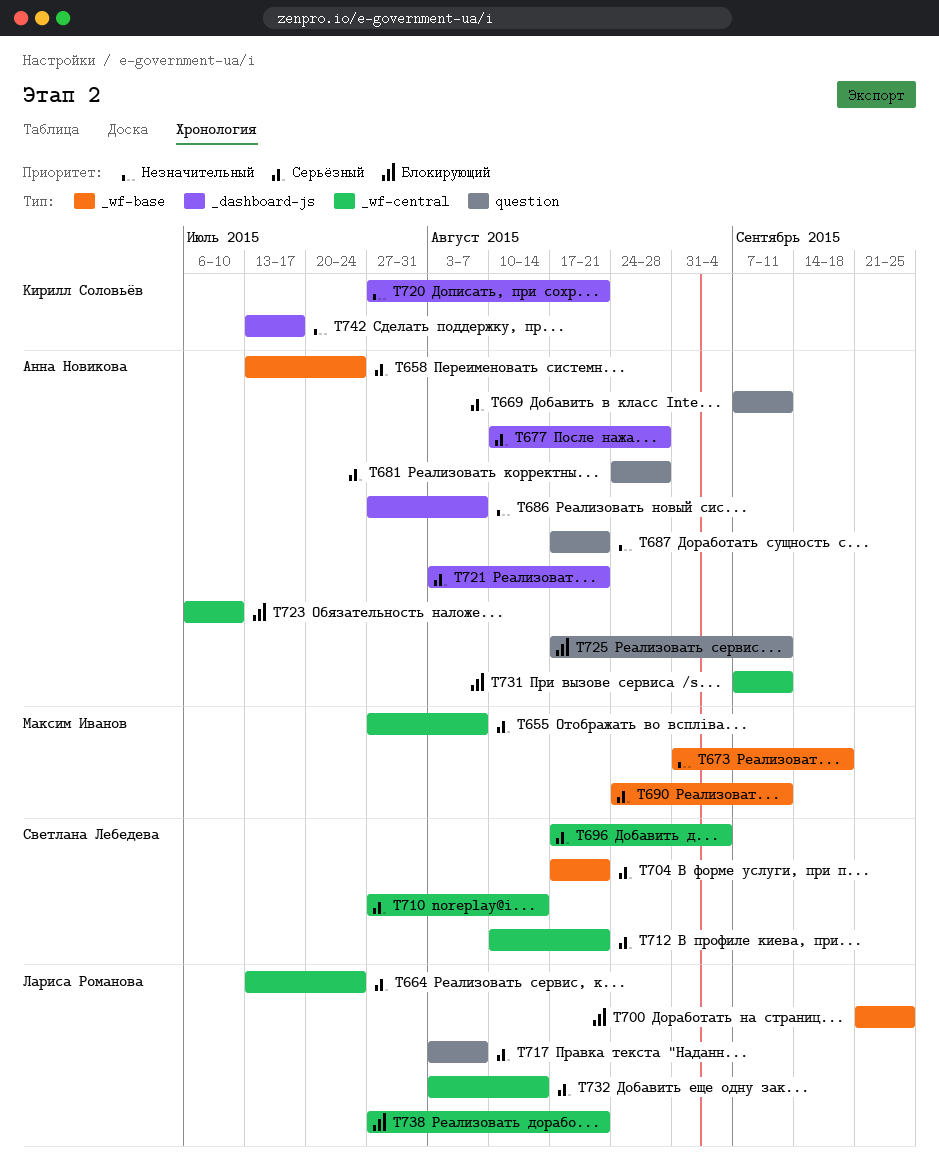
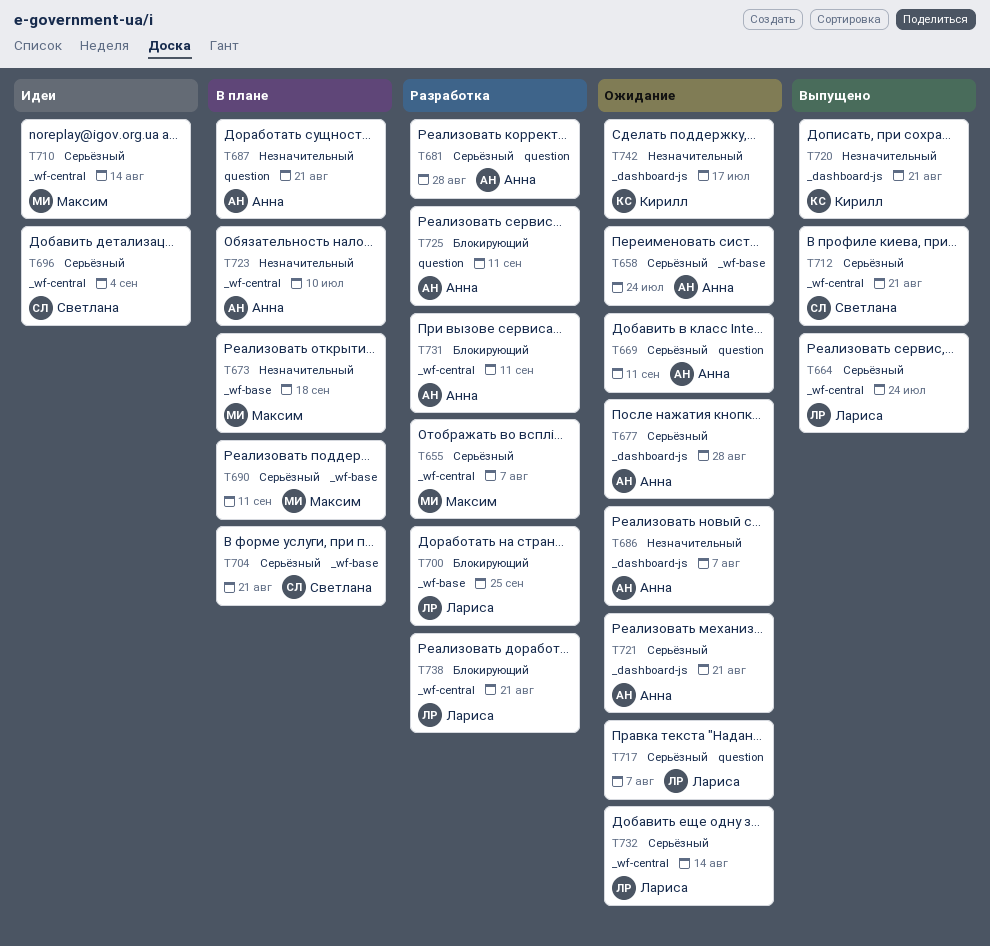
T710, owner: Светлана Лебедева -> Максим Иванов
T723, priority: Блокирующий -> Незначительный

